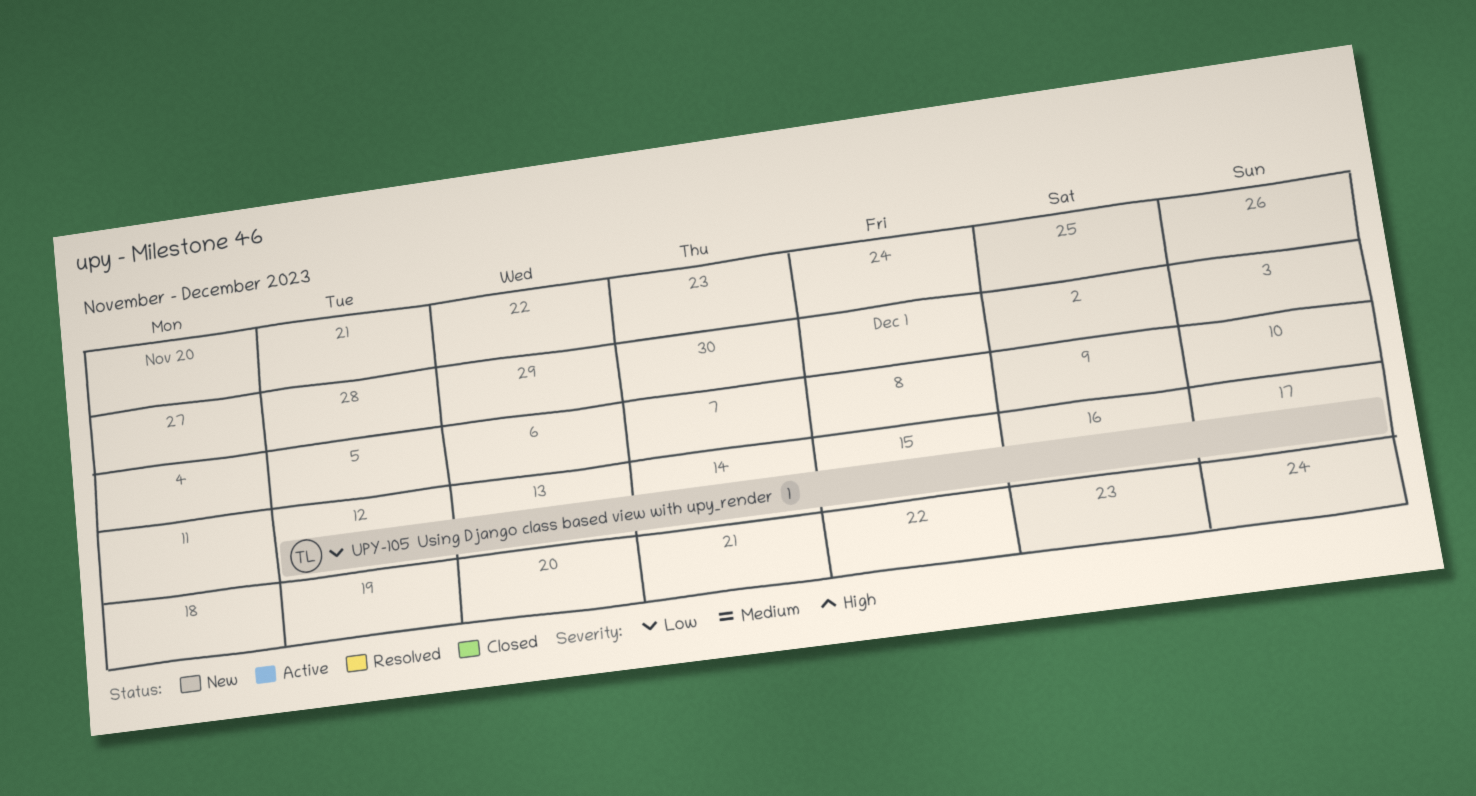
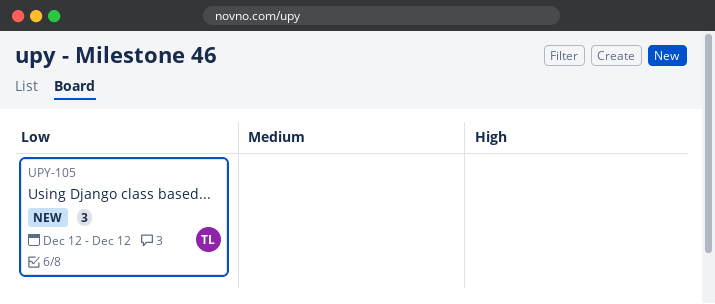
UPY-105, estimate: 1 -> 3
UPY-105, due: Dec 17 -> Dec 12

